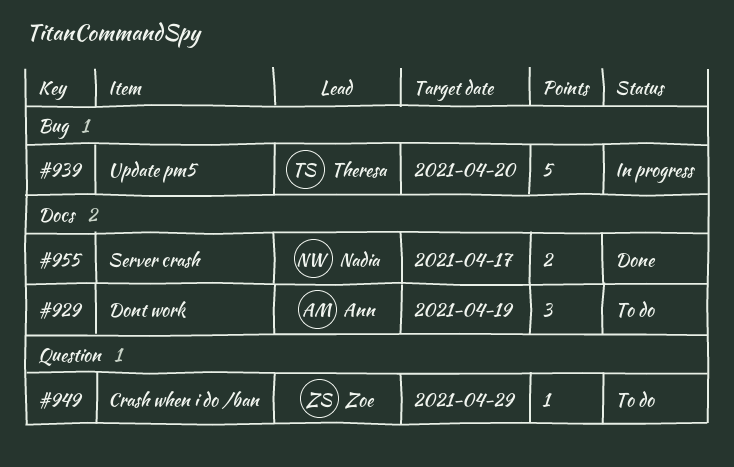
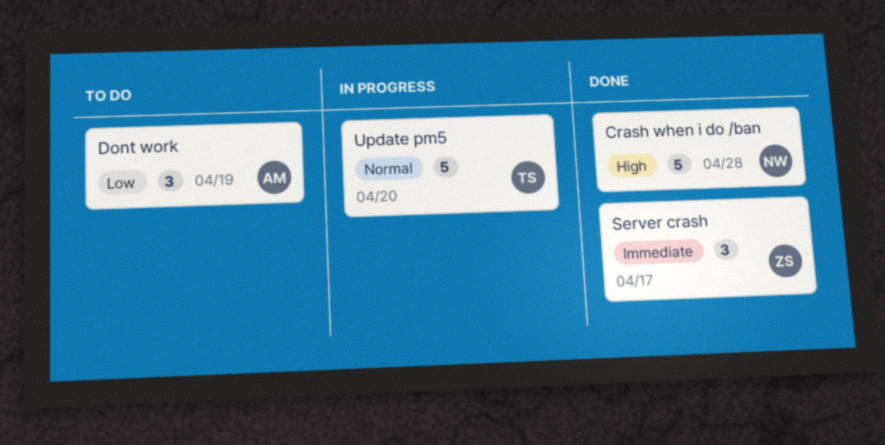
Crash when i do /ban, status: To do -> Done
Crash when i do /ban, owner: Zoe -> Nadia
Crash when i do /ban, estimate: 1 -> 5
Crash when i do /ban, due: Apr 29 -> Apr 28
Server crash, owner: Nadia -> Zoe
Server crash, estimate: 2 -> 3

